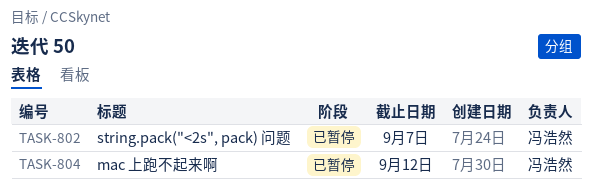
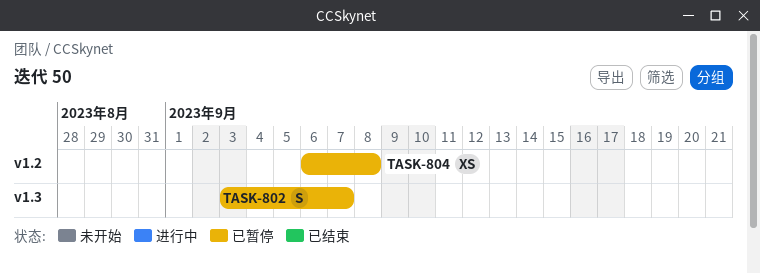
TASK-804, due: Sep 12 -> Sep 8

